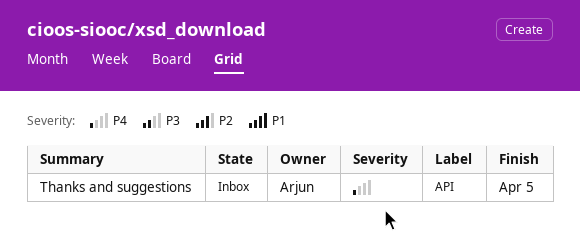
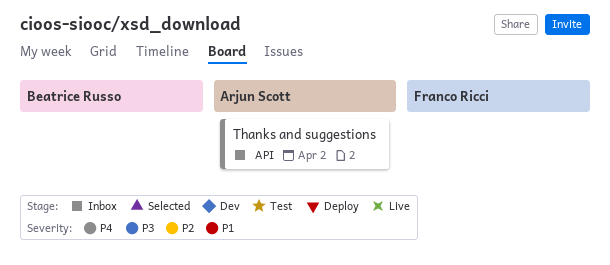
Thanks and suggestions, due: Apr 5 -> Apr 2

